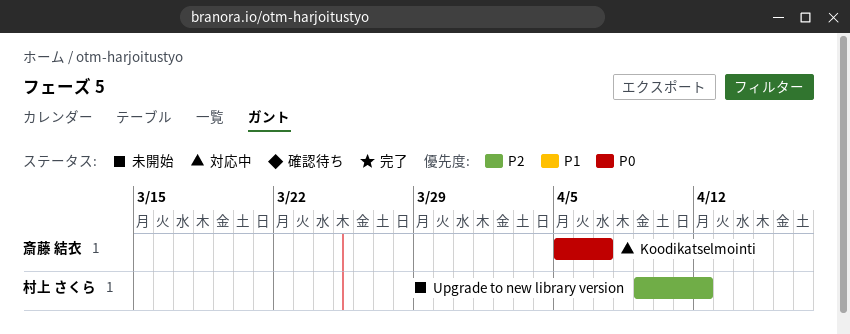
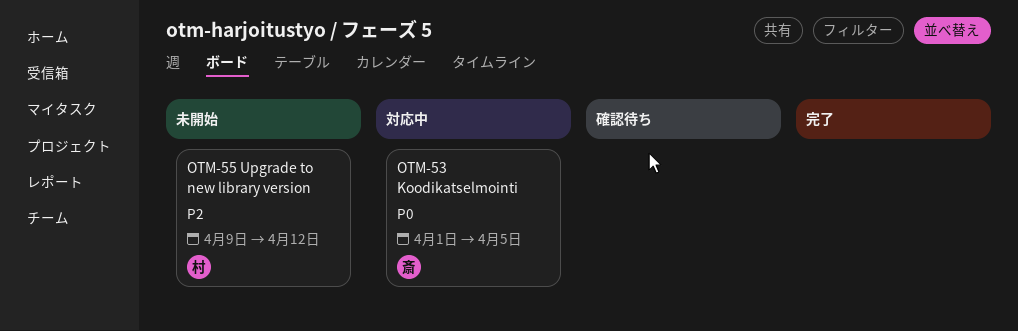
Koodikatselmointi, start: Apr 5 -> Apr 1
Koodikatselmointi, due: Apr 7 -> Apr 5

